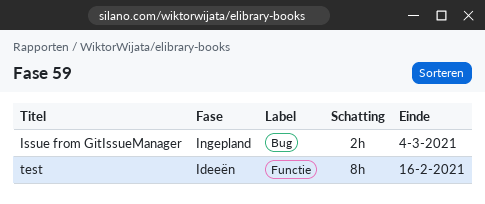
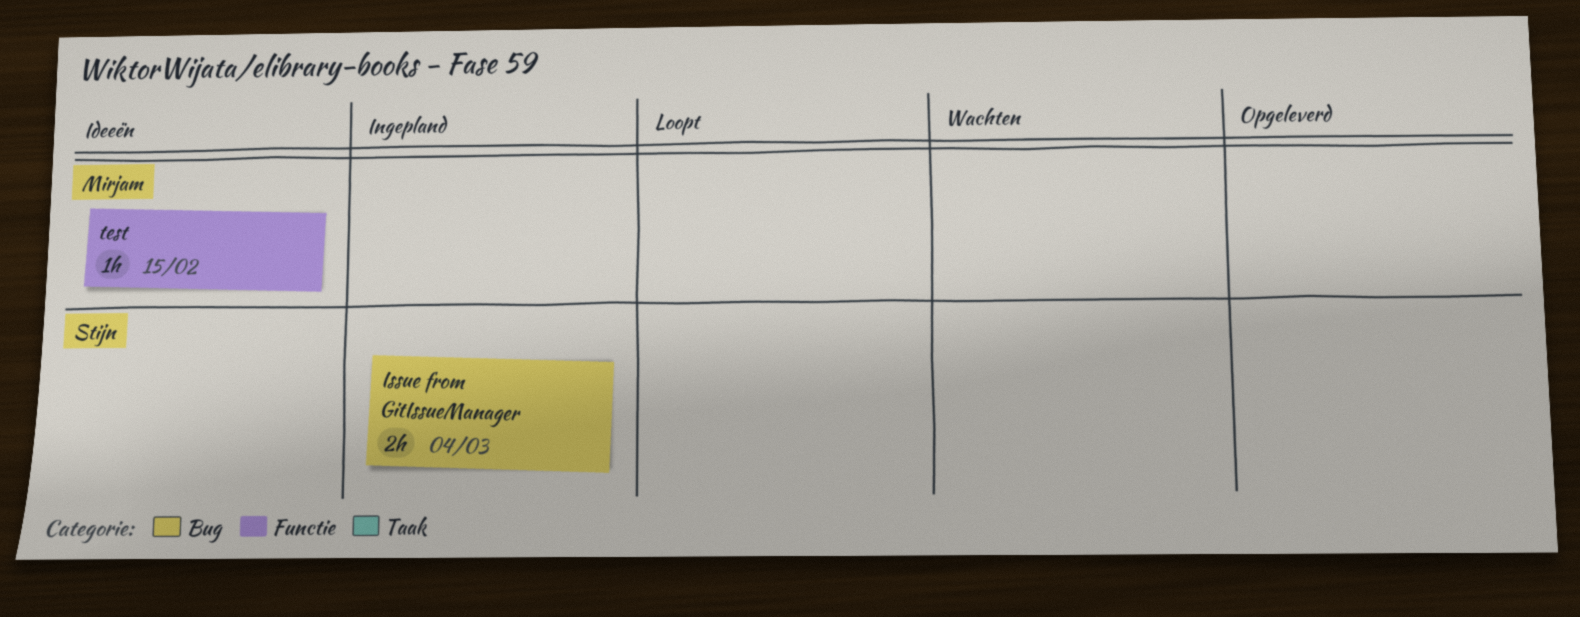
test, estimate: 8h -> 1h
test, due: Feb 16 -> Feb 15

